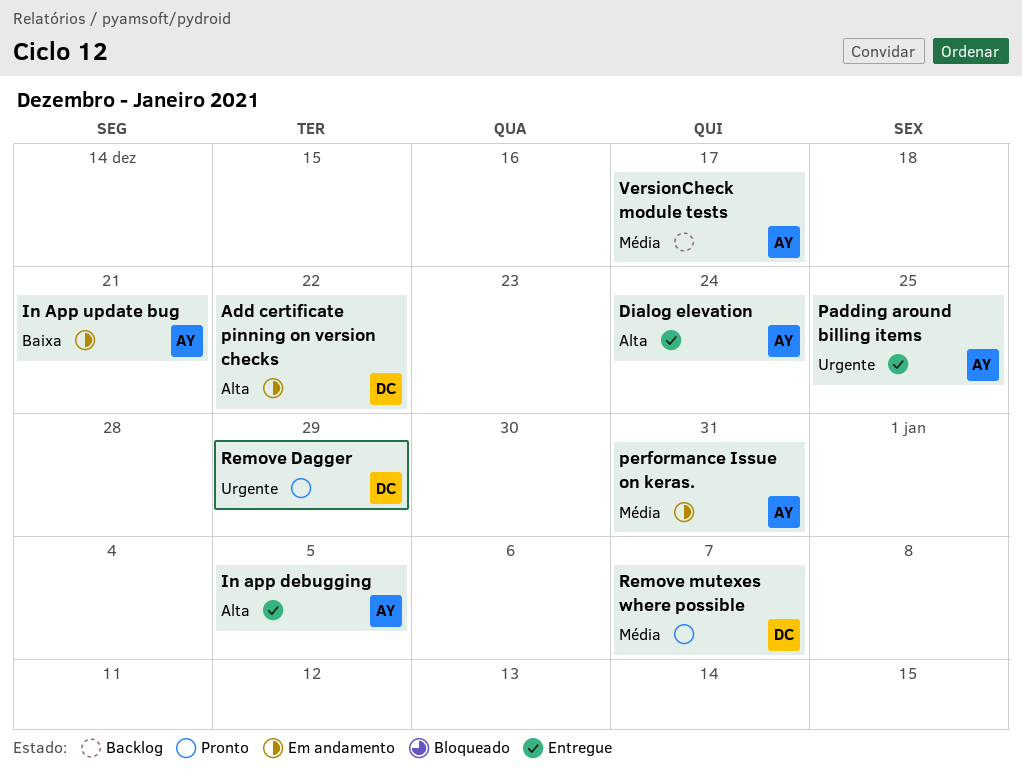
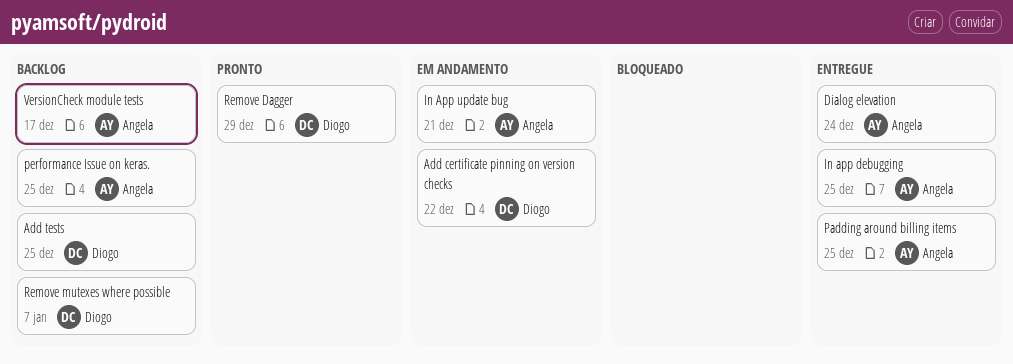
Add tests: none -> present
In app debugging, due: Jan 5 -> Dec 25
performance Issue on keras., status: Em andamento -> Backlog
performance Issue on keras., due: Dec 31 -> Dec 25
Remove mutexes where possible, status: Pronto -> Backlog

